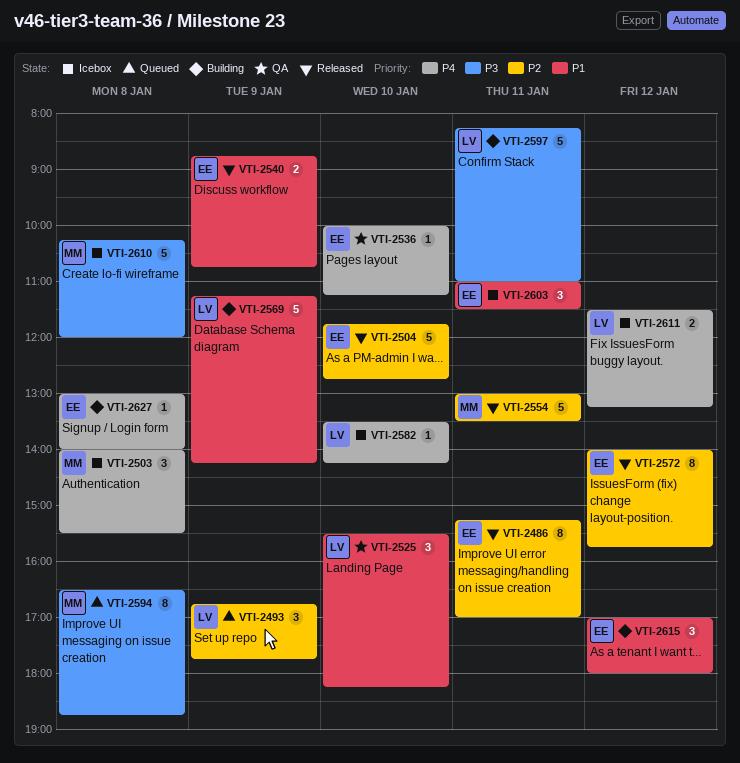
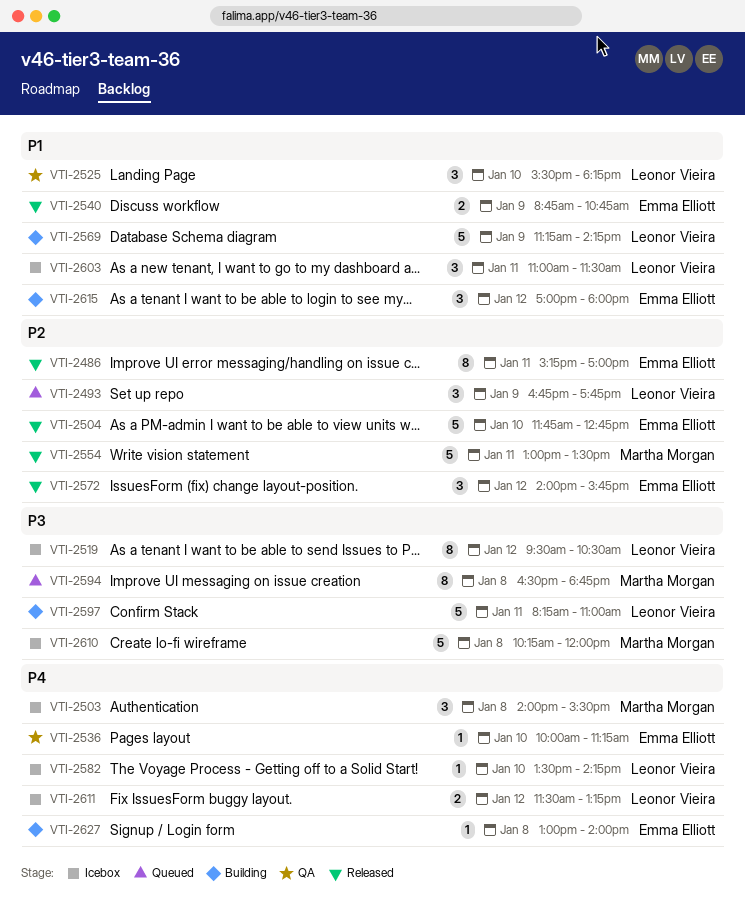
VTI-2519: none -> present
VTI-2572, estimate: 8 -> 3
VTI-2603, owner: Emma Elliott -> Leonor Vieira

